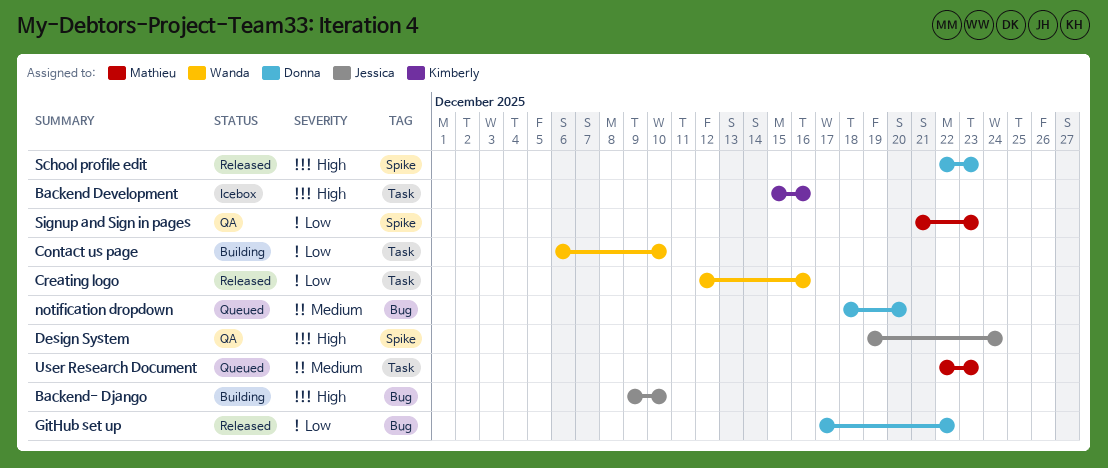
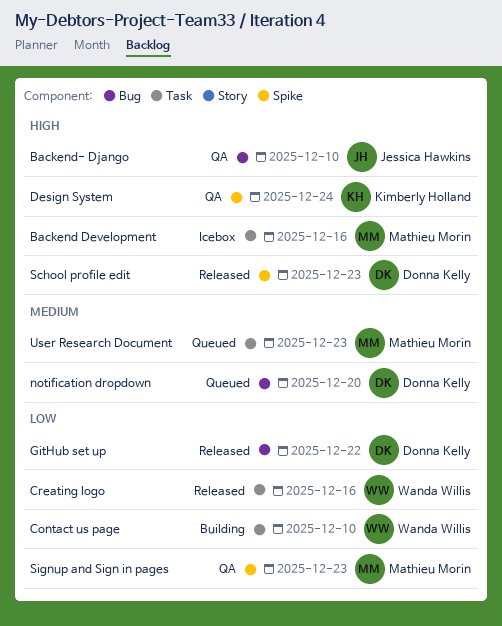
Backend Development, owner: Kimberly Holland -> Mathieu Morin
Backend- Django, status: Building -> QA
Design System, owner: Jessica Hawkins -> Kimberly Holland

